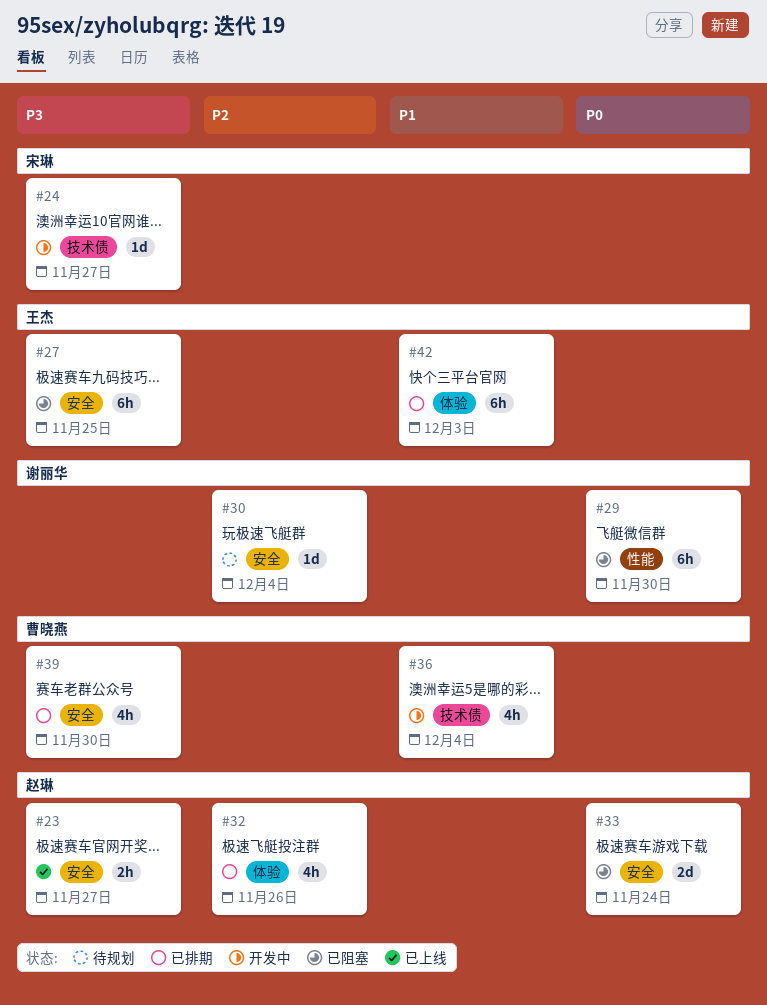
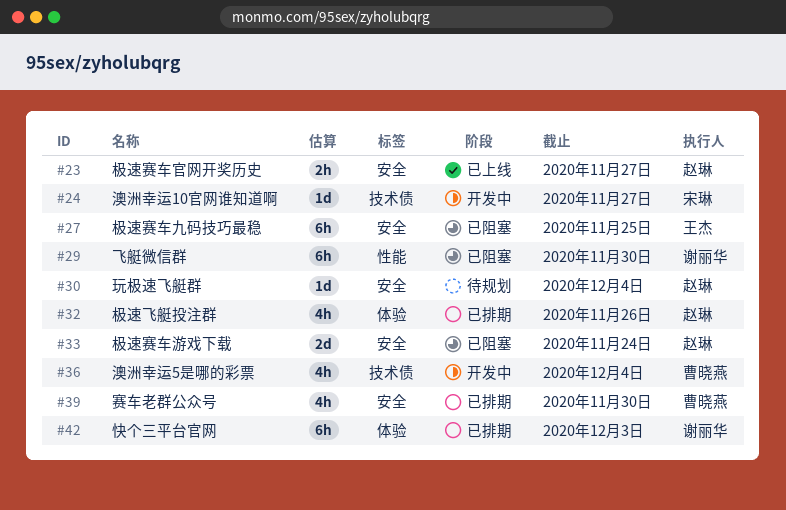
#30, owner: 谢丽华 -> 赵琳
#42, owner: 王杰 -> 谢丽华

